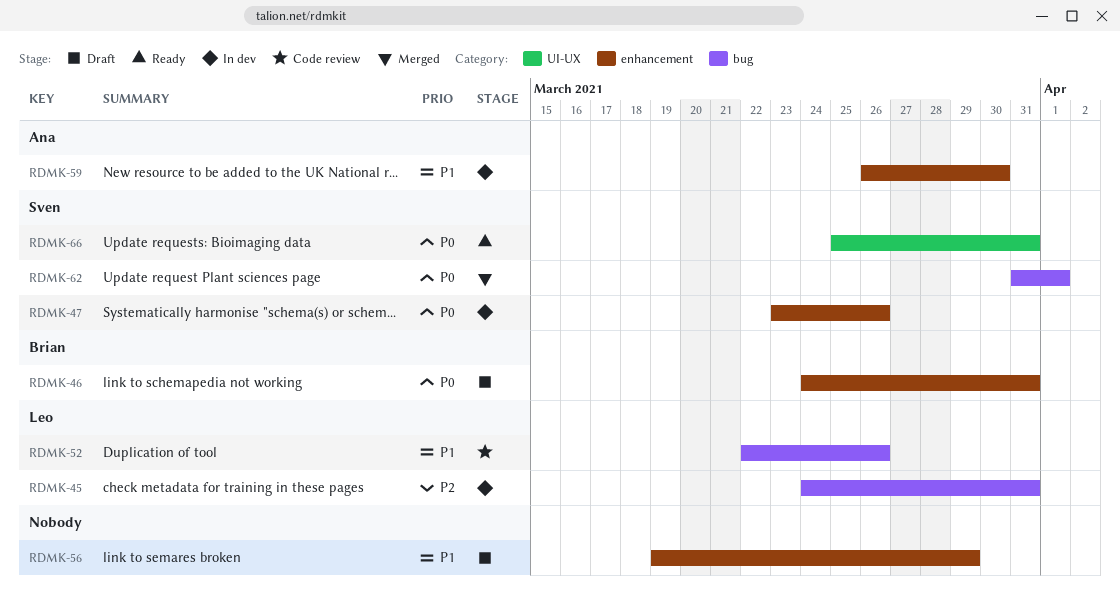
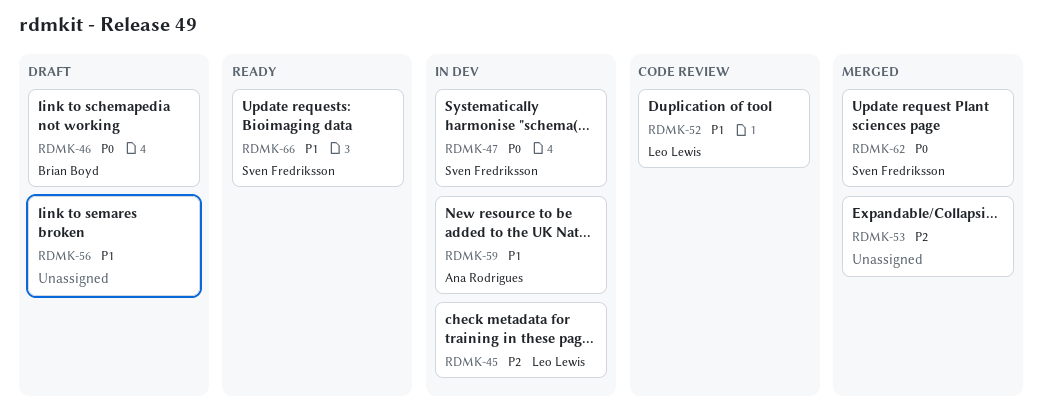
RDMK-53: none -> present
RDMK-66, priority: P0 -> P1

